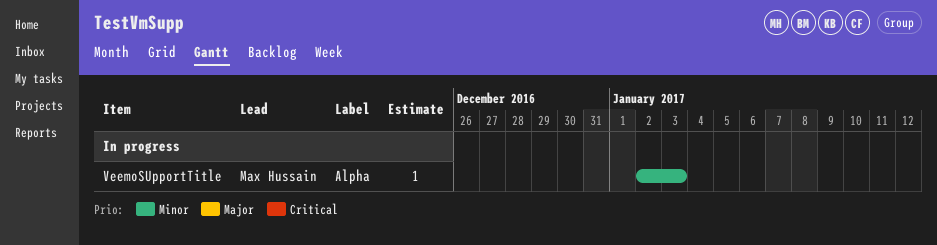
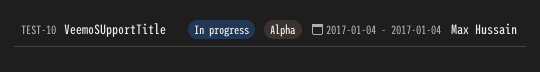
VeemoSUpportTitle, start: Jan 2 -> Jan 4
VeemoSUpportTitle, due: Jan 3 -> Jan 4

